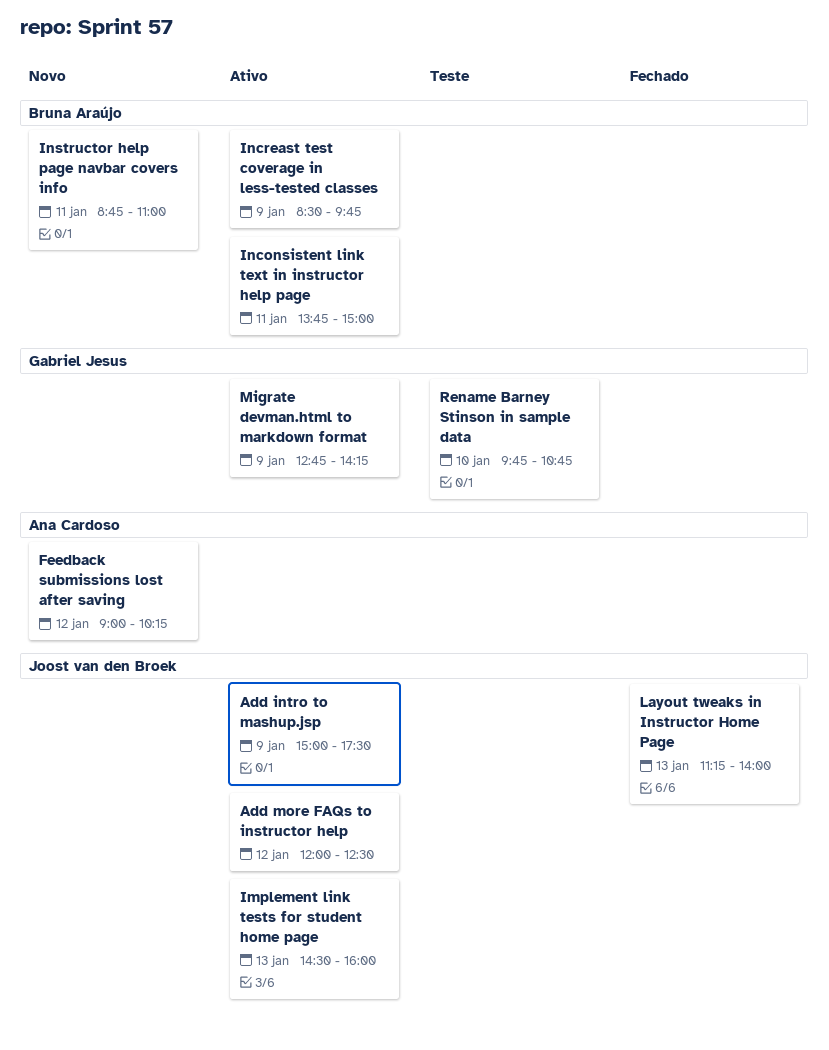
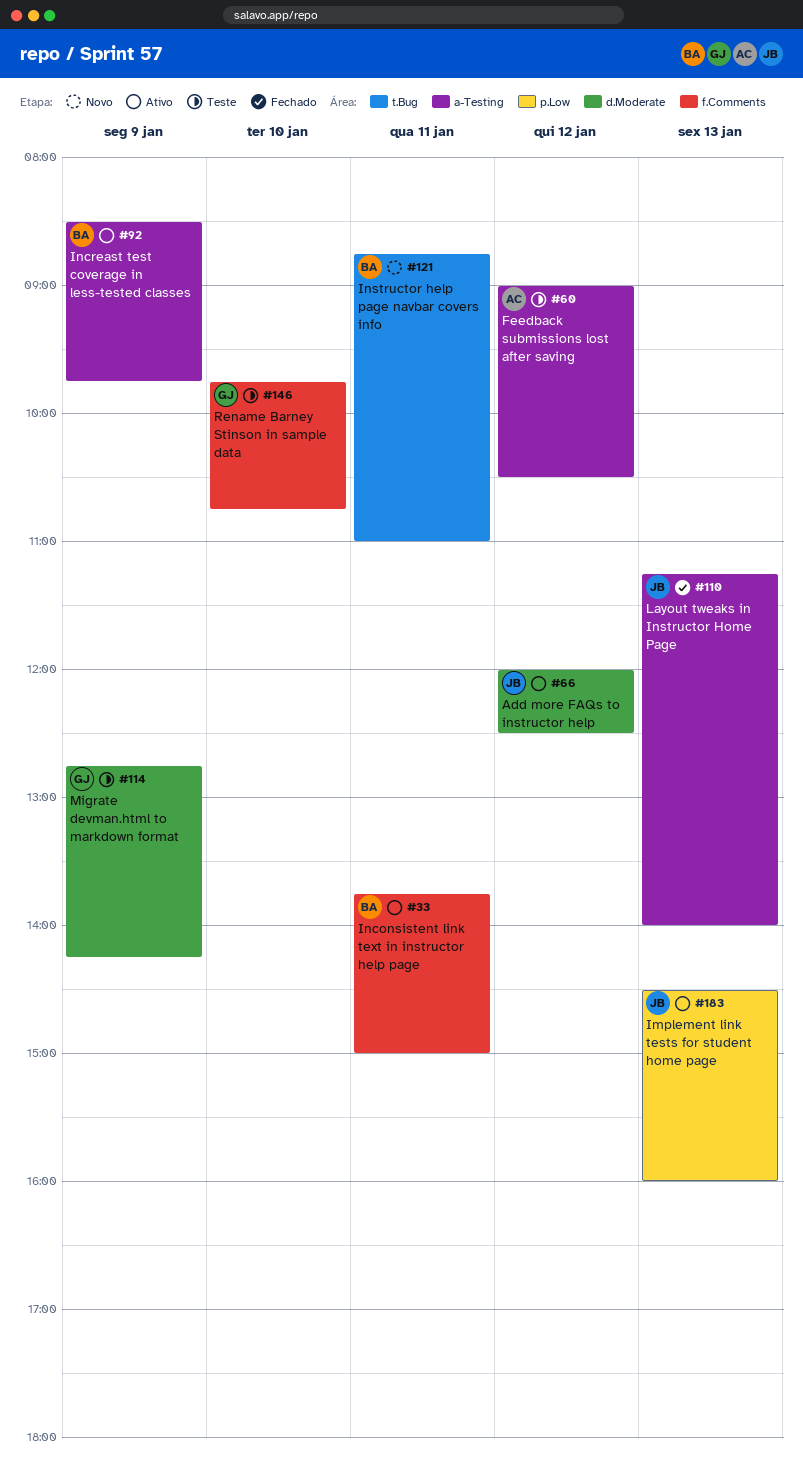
Add intro to mashup.jsp: present -> none
Feedback submissions lost after saving, status: Novo -> Teste
Feedback submissions lost after saving, ends: 10:15 -> 10:30
Migrate devman.html to markdown format, status: Ativo -> Teste

